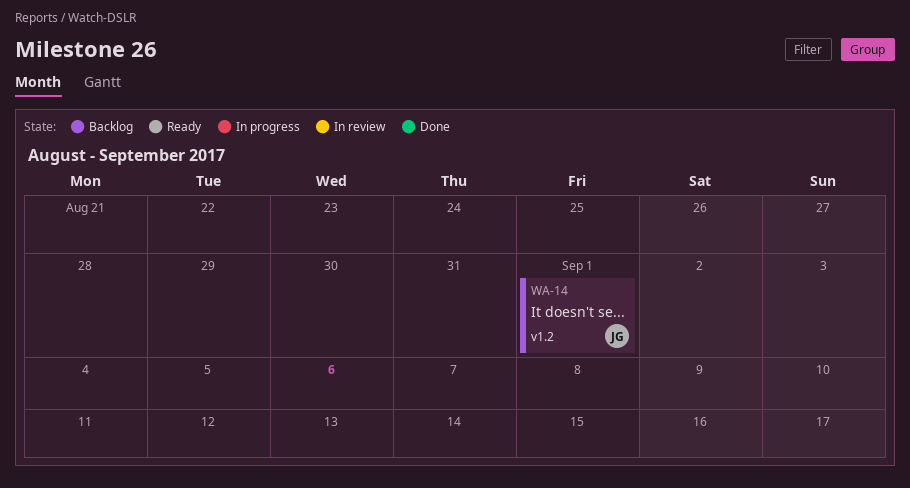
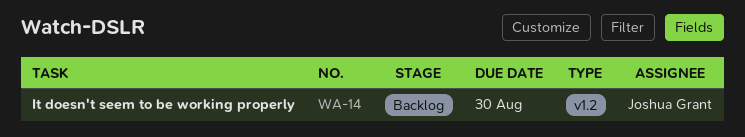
WA-14, due: Sep 1 -> Aug 30

